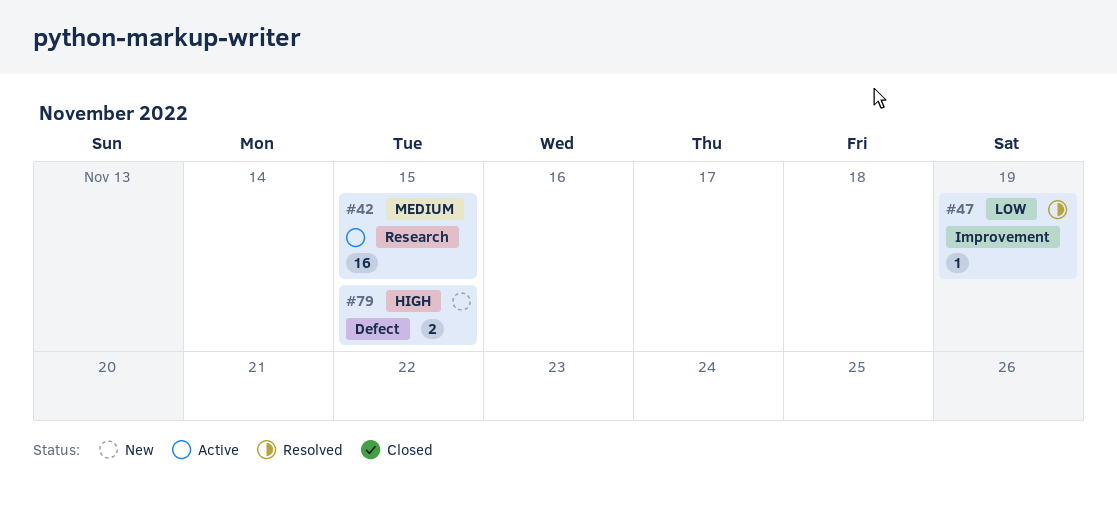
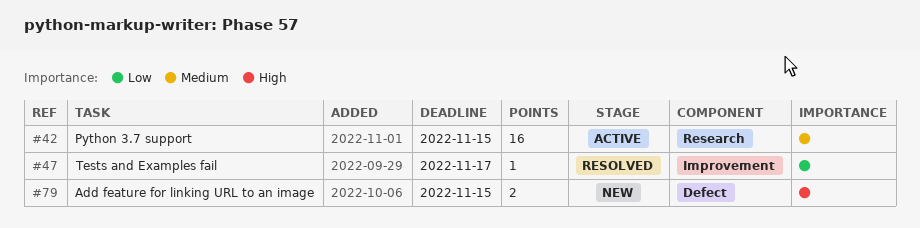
#47, due: Nov 19 -> Nov 17

